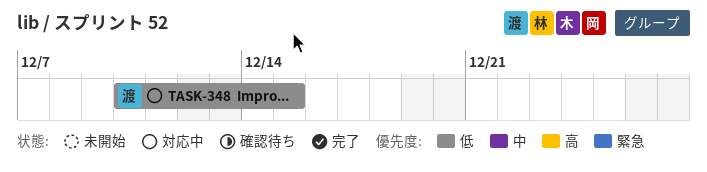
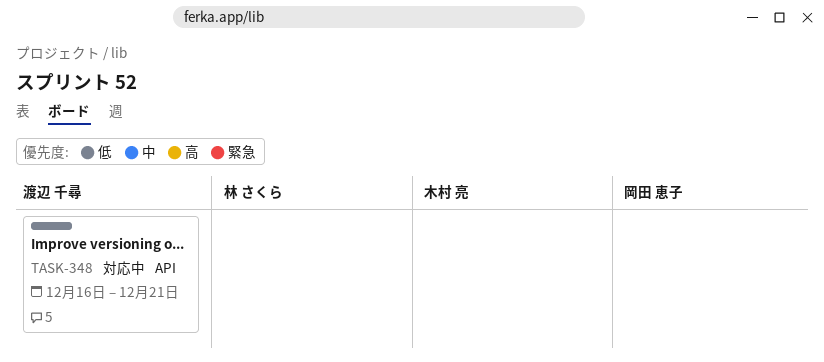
TASK-348, start: Dec 10 -> Dec 16
TASK-348, due: Dec 15 -> Dec 21

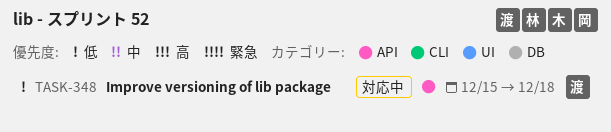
TASK-348, start: Dec 16 -> Dec 15
TASK-348, due: Dec 21 -> Dec 18

